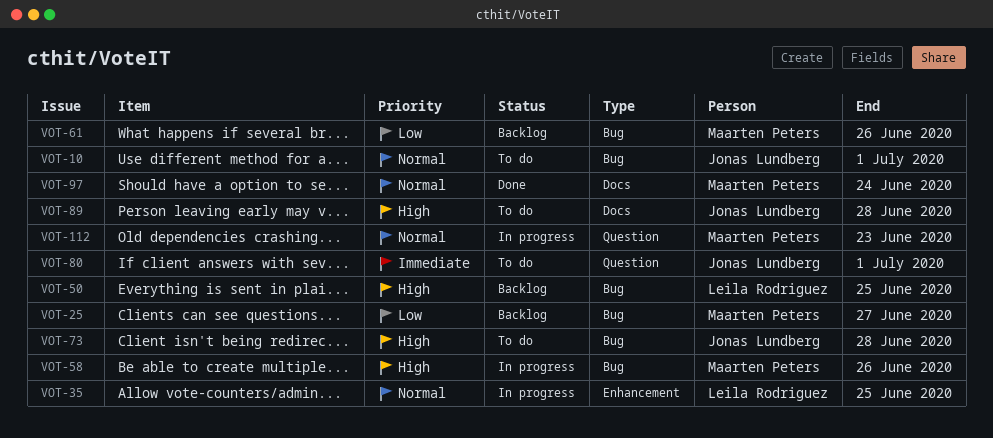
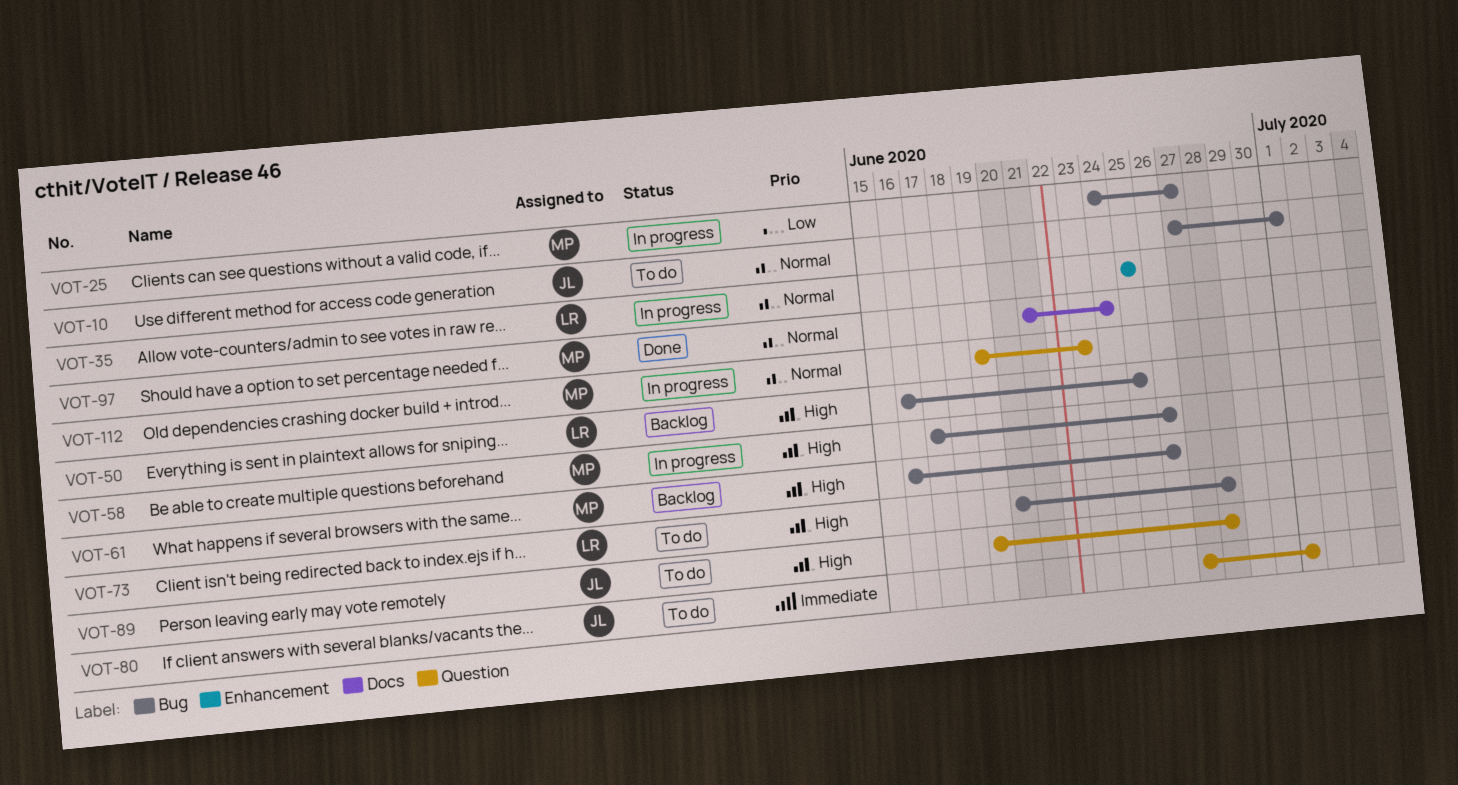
VOT-25, status: Backlog -> In progress
VOT-61, priority: Low -> High
VOT-73, owner: Jonas Lundberg -> Leila Rodriguez
VOT-89, label: Docs -> Question

